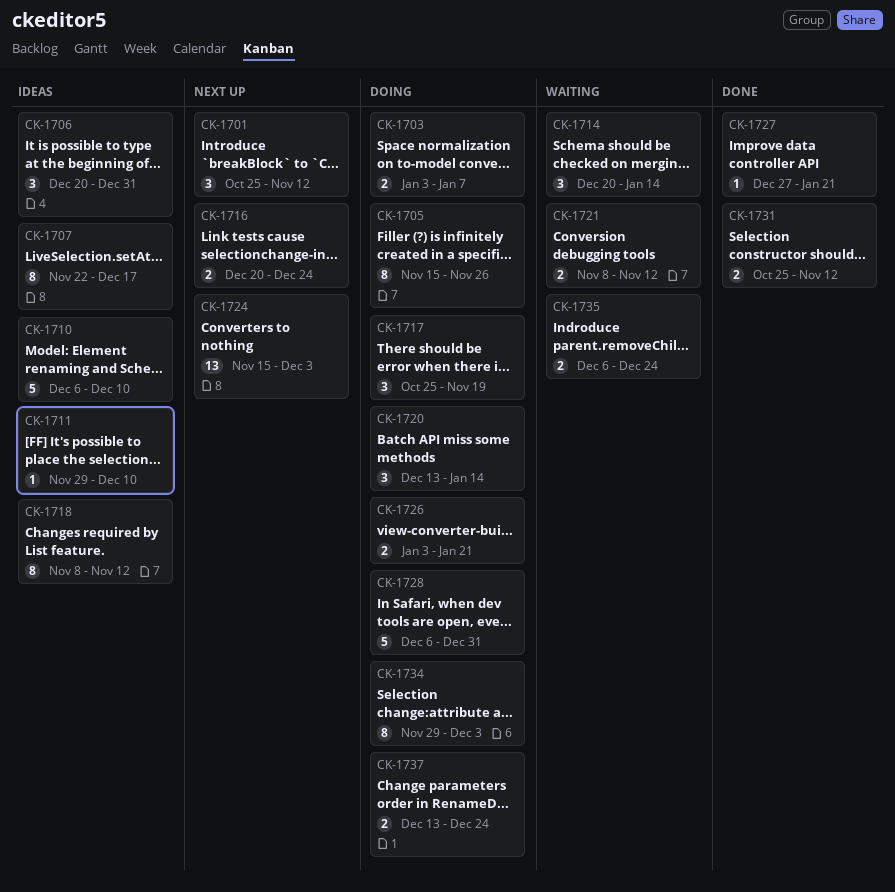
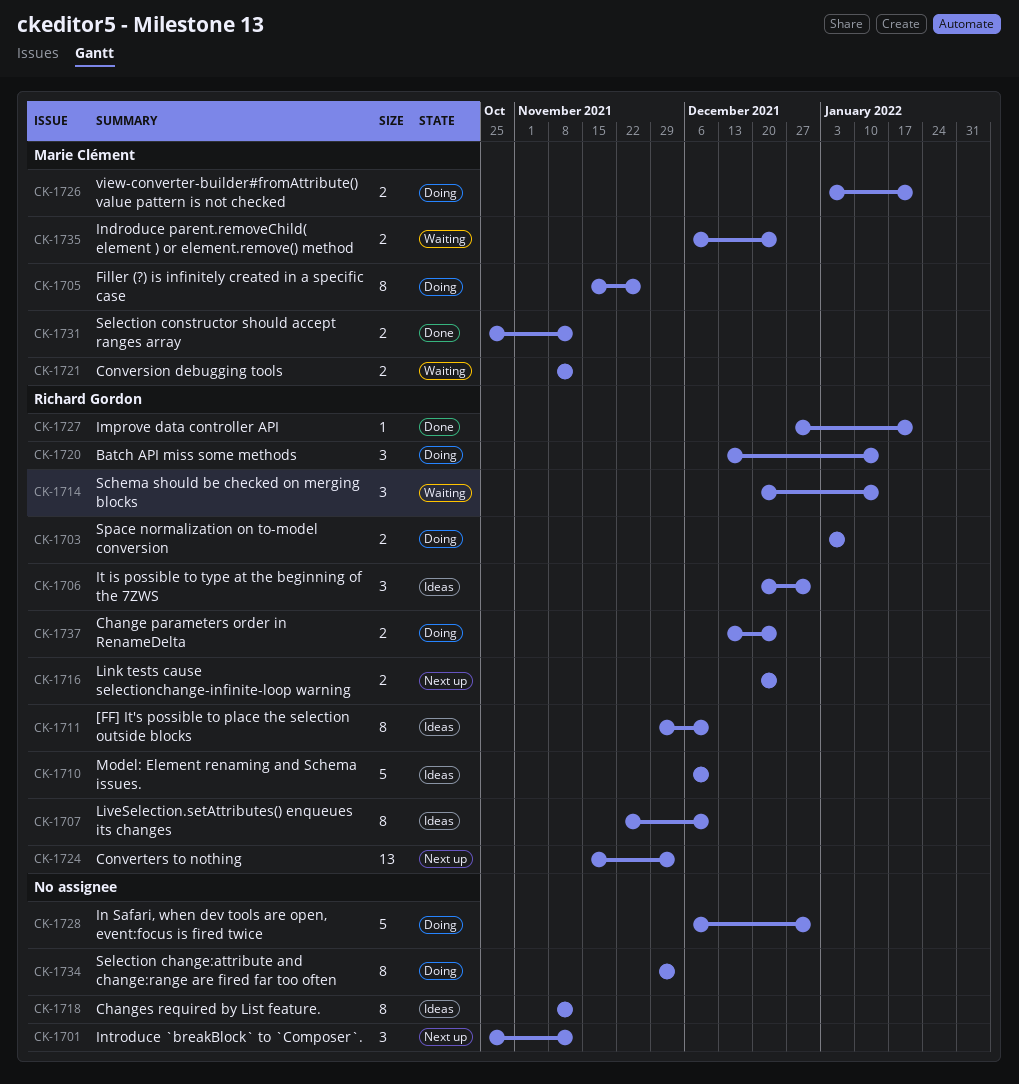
CK-1707, due: Dec 17 -> Dec 10
CK-1711, estimate: 1 -> 8
CK-1717: present -> none

